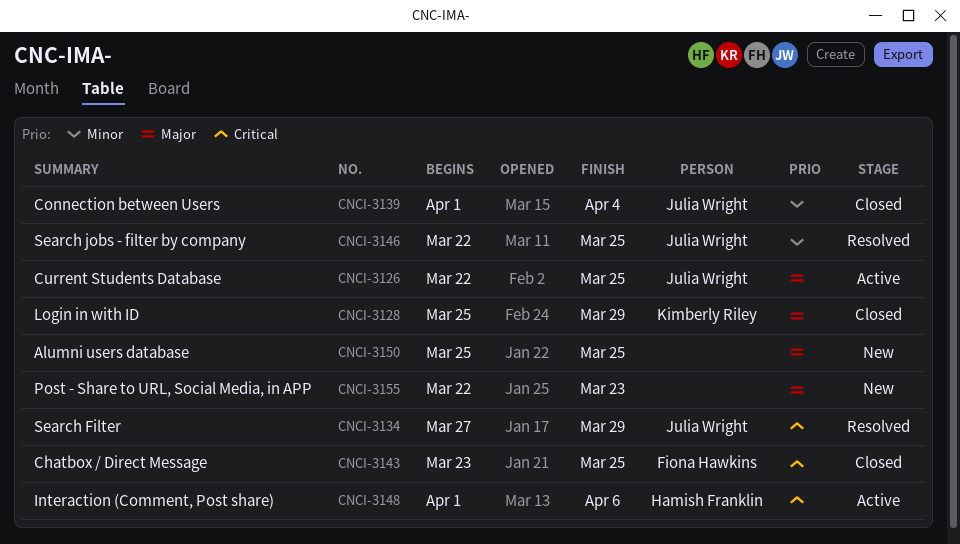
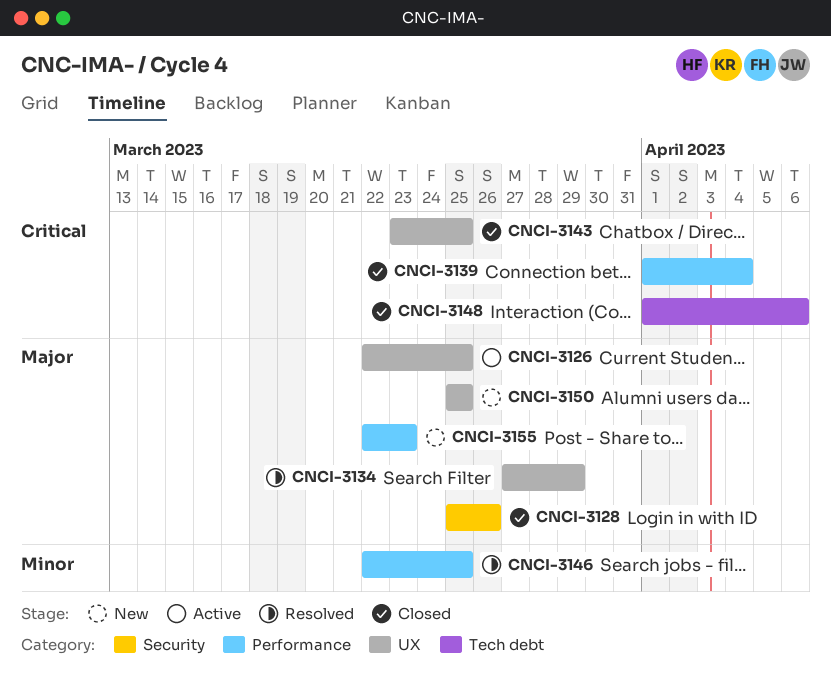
CNCI-3128, due: Mar 29 -> Mar 26
CNCI-3134, priority: Critical -> Major
CNCI-3139, priority: Minor -> Critical
CNCI-3148, status: Active -> Closed

